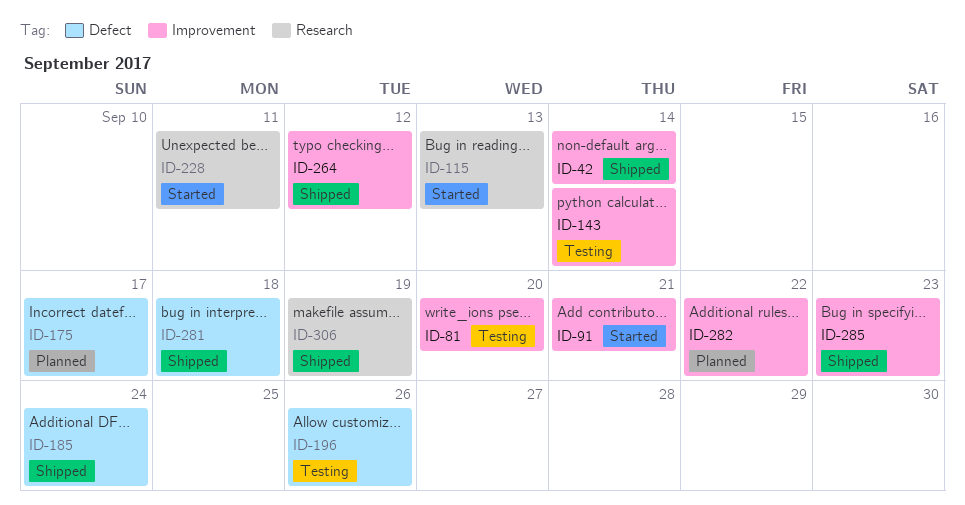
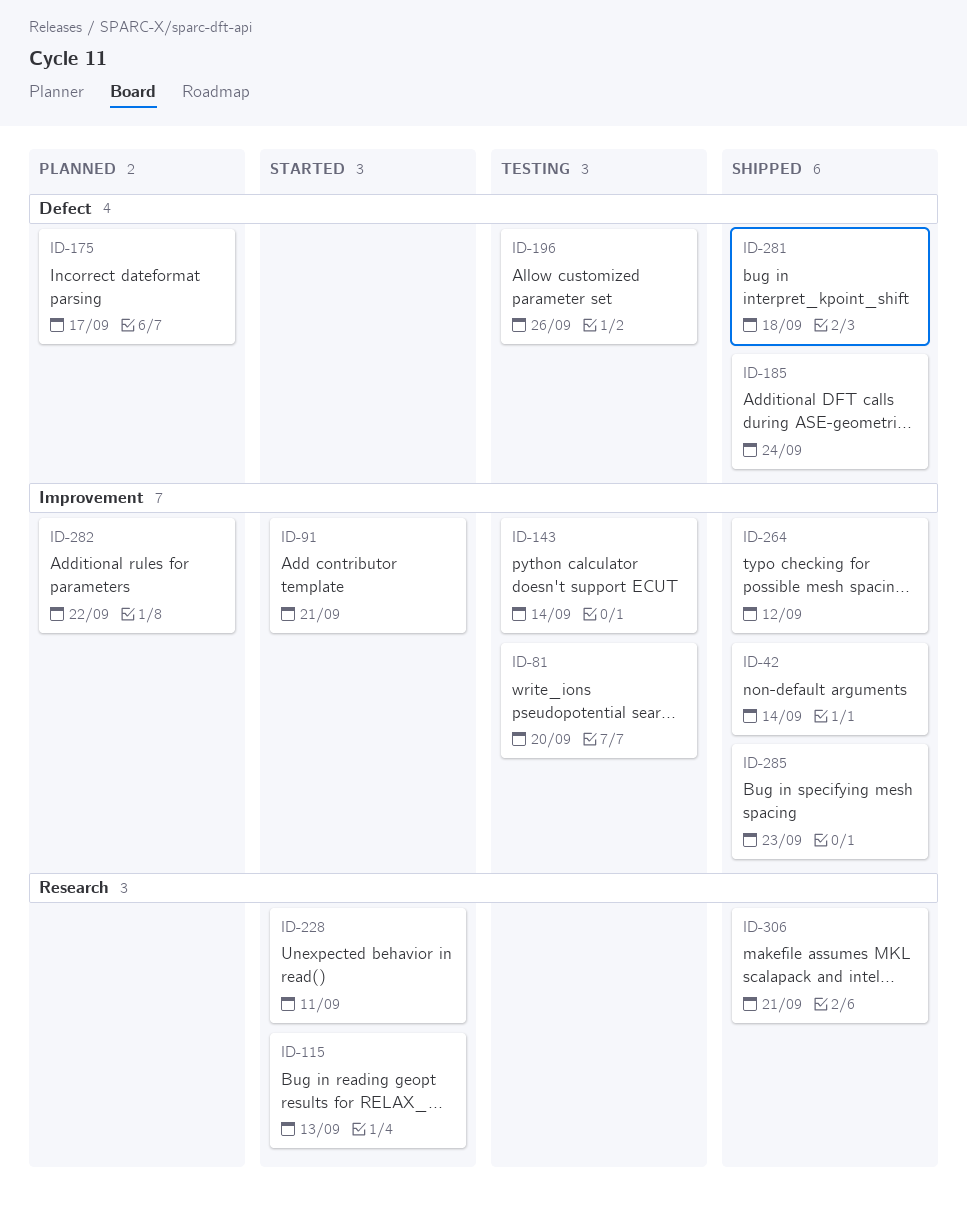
ID-306, due: Sep 19 -> Sep 21

